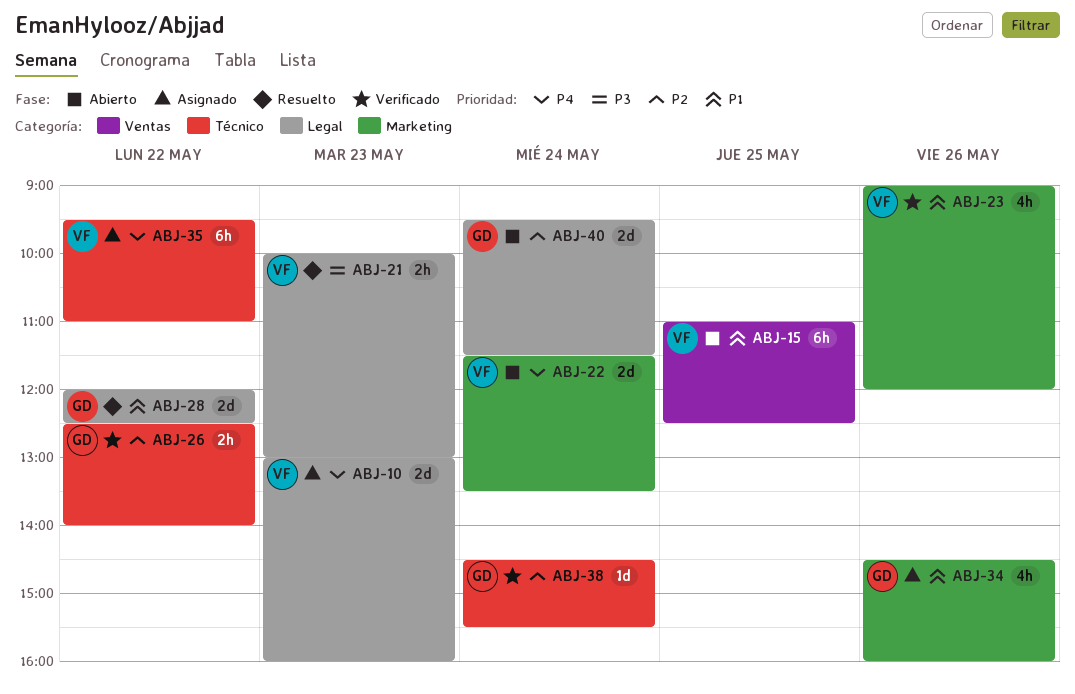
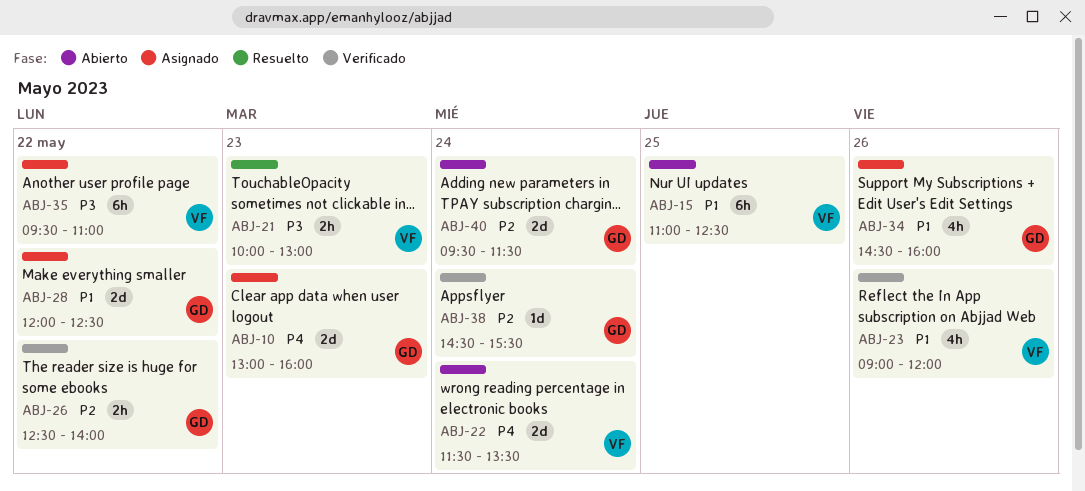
ABJ-10, owner: VF -> GD
ABJ-28, status: Resuelto -> Asignado
ABJ-35, priority: P4 -> P3

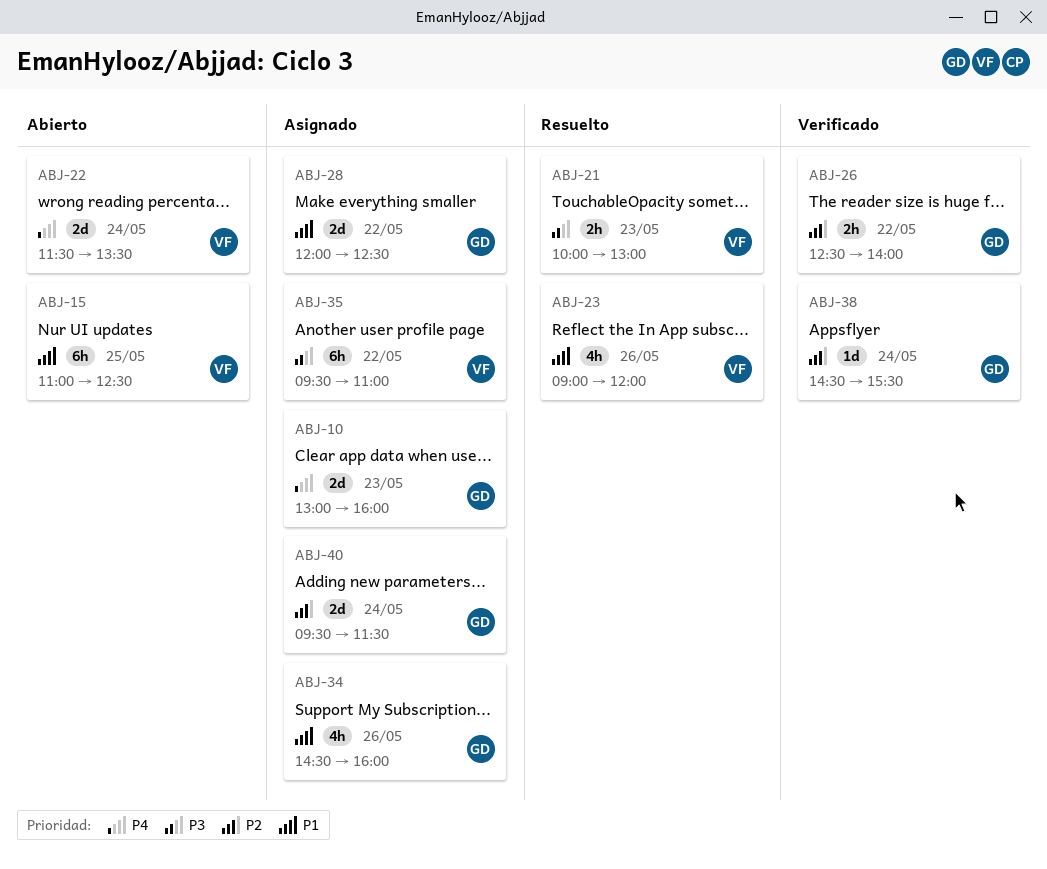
ABJ-23, status: Verificado -> Resuelto
ABJ-40, status: Abierto -> Asignado

